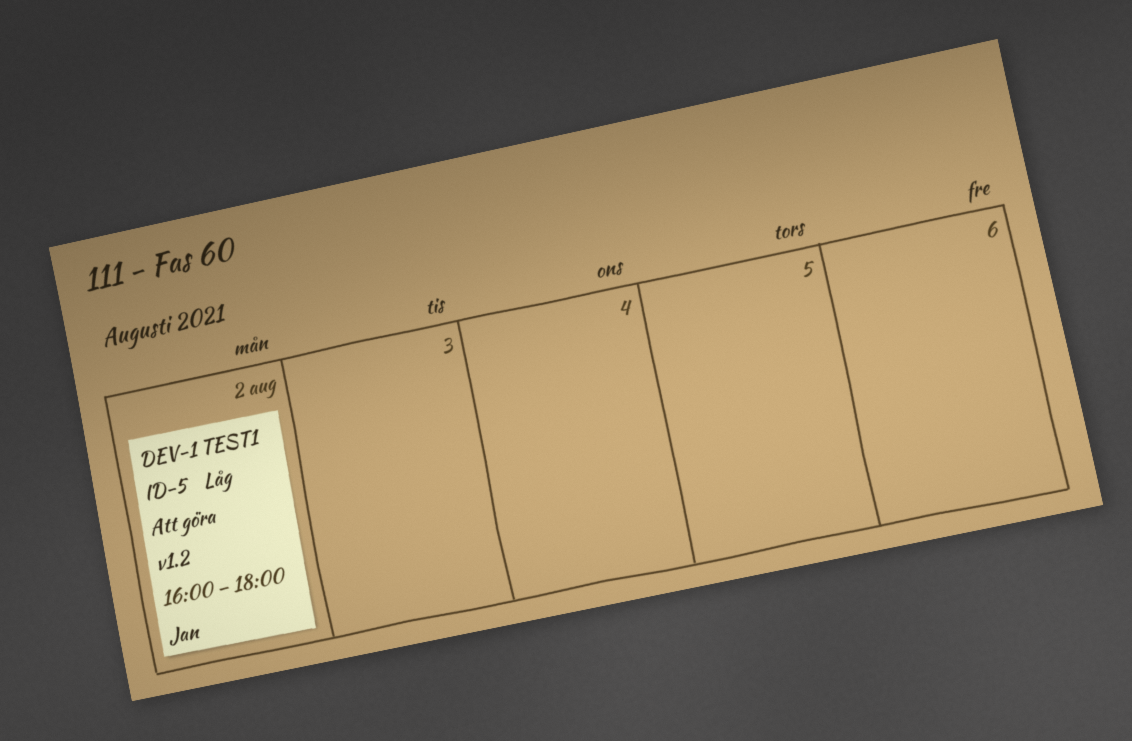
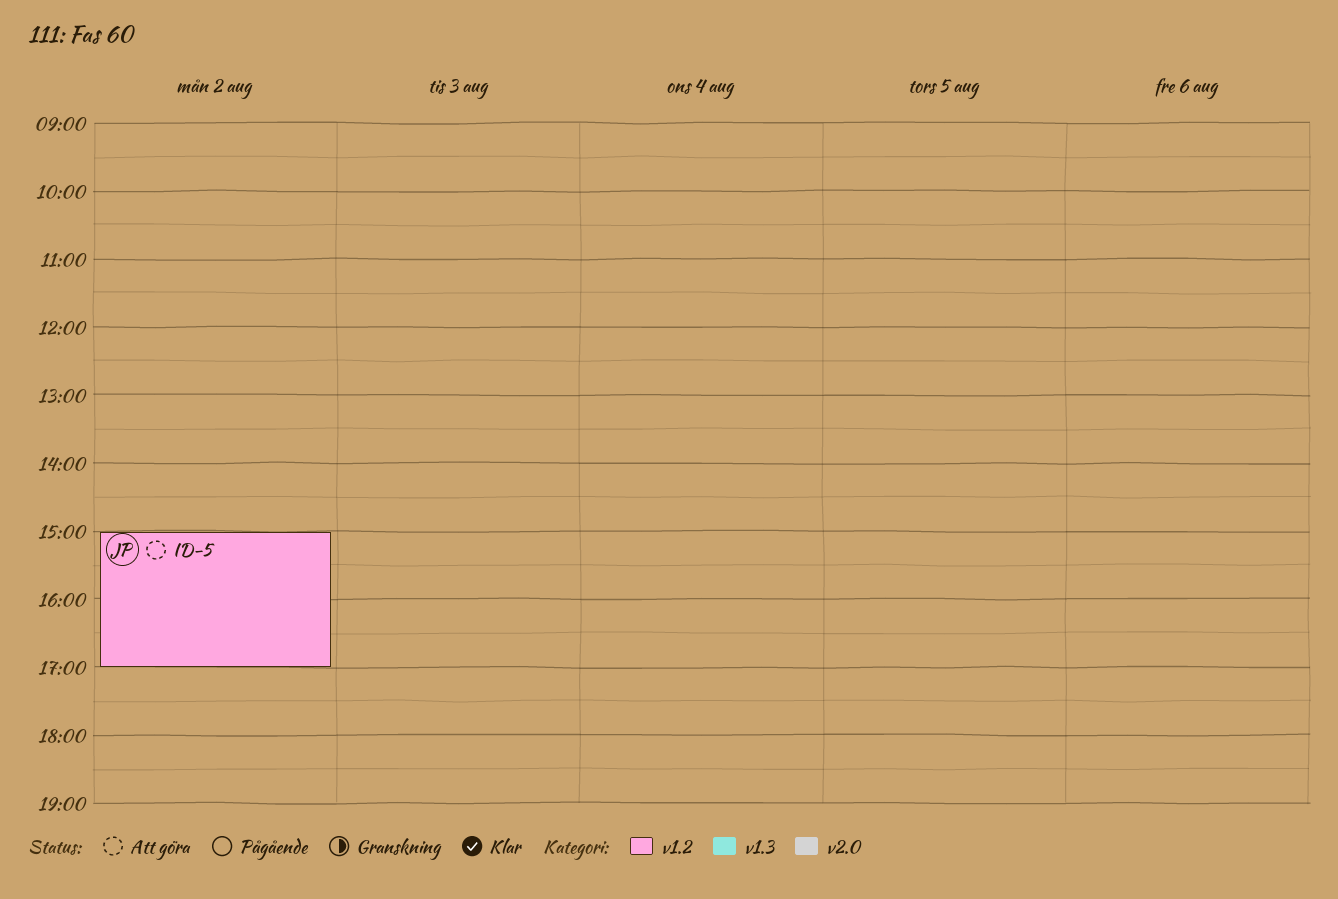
ID-5, begins: 16:00 -> 15:00
ID-5, ends: 18:00 -> 17:00

